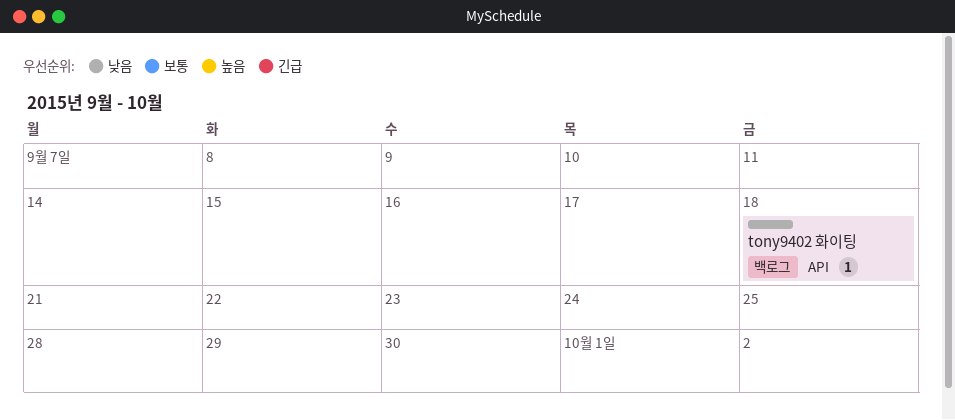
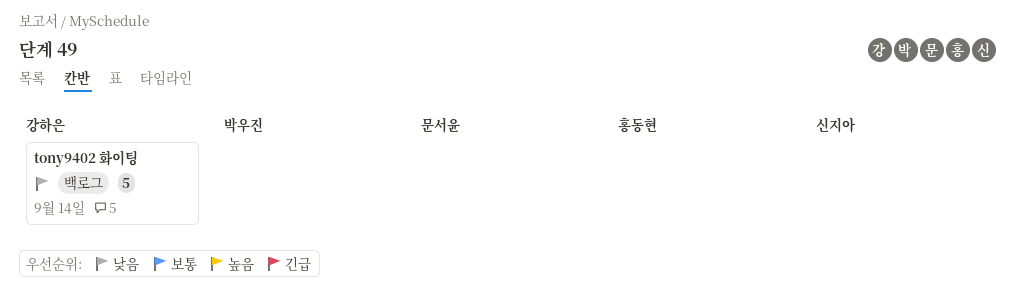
tony9402 화이팅, estimate: 1 -> 5
tony9402 화이팅, due: Sep 18 -> Sep 14

